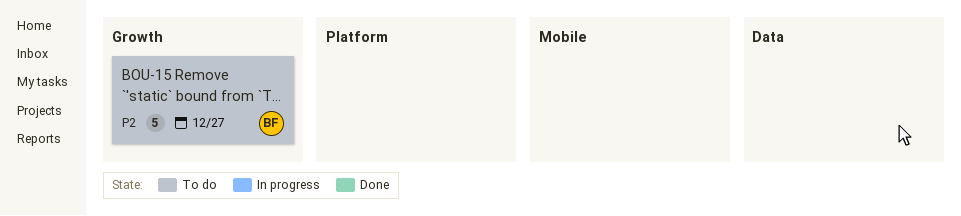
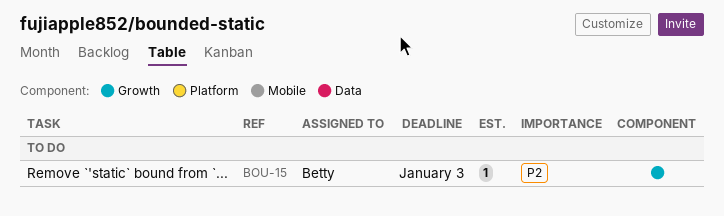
BOU-15, estimate: 5 -> 1
BOU-15, due: Dec 27 -> Jan 3

